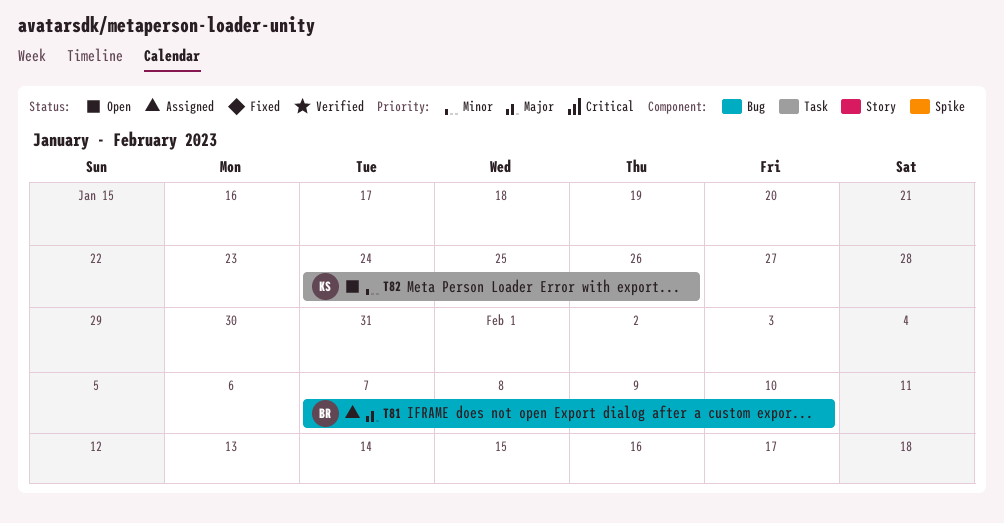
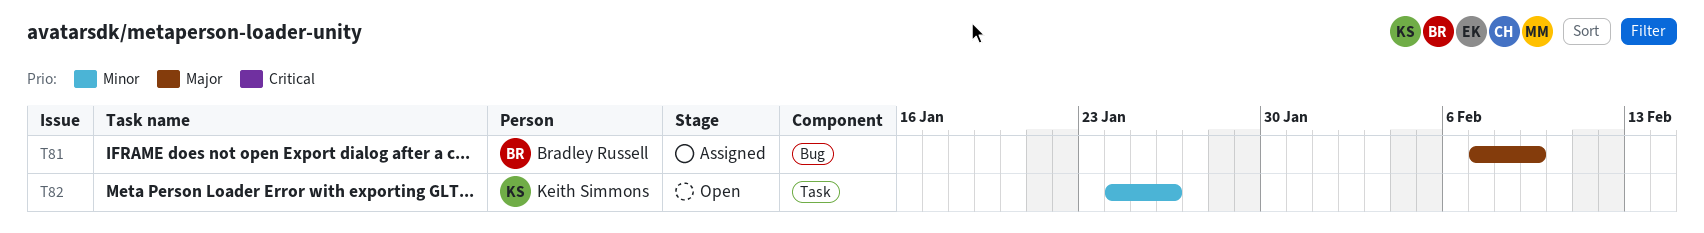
T81, due: Feb 10 -> Feb 9

